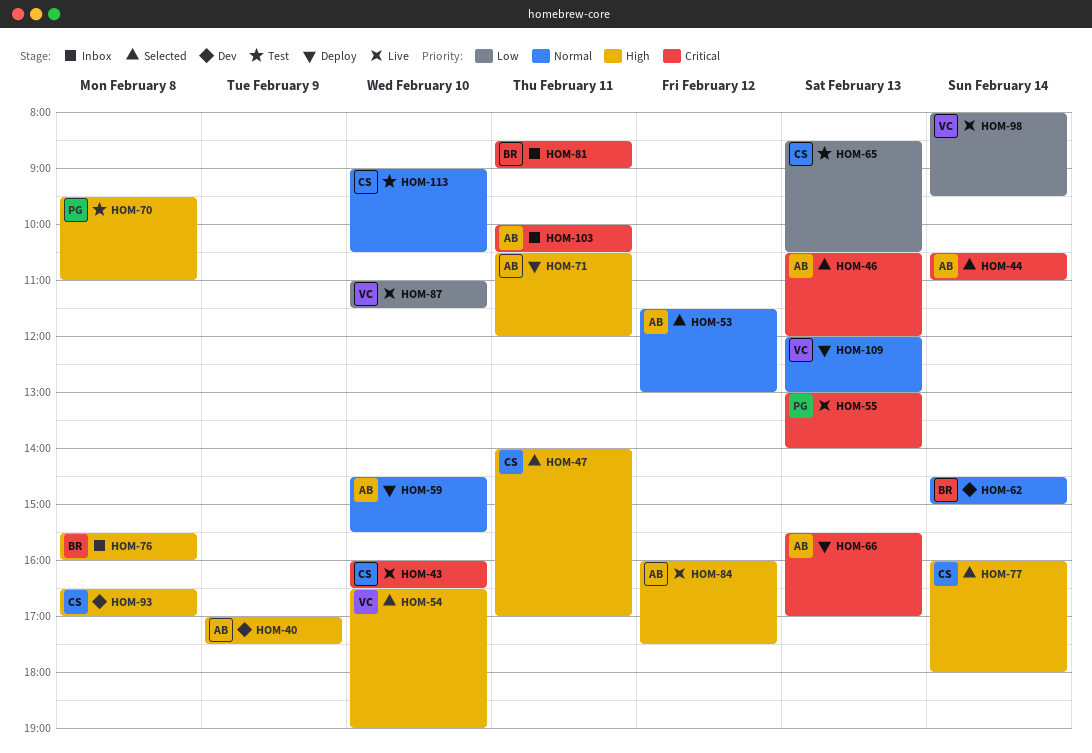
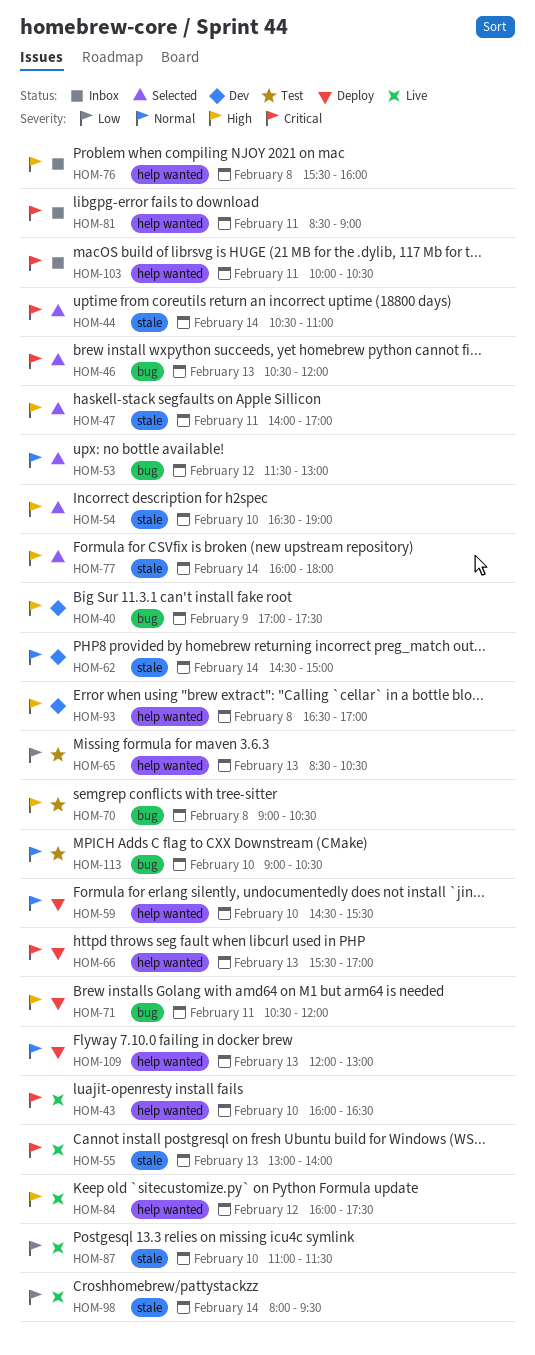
HOM-70, begins: 09:30 -> 09:00
HOM-70, ends: 11:00 -> 10:30

